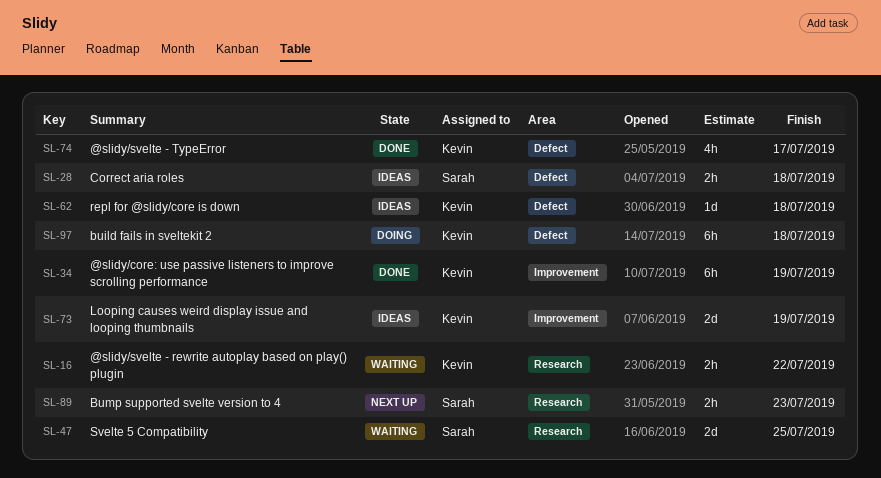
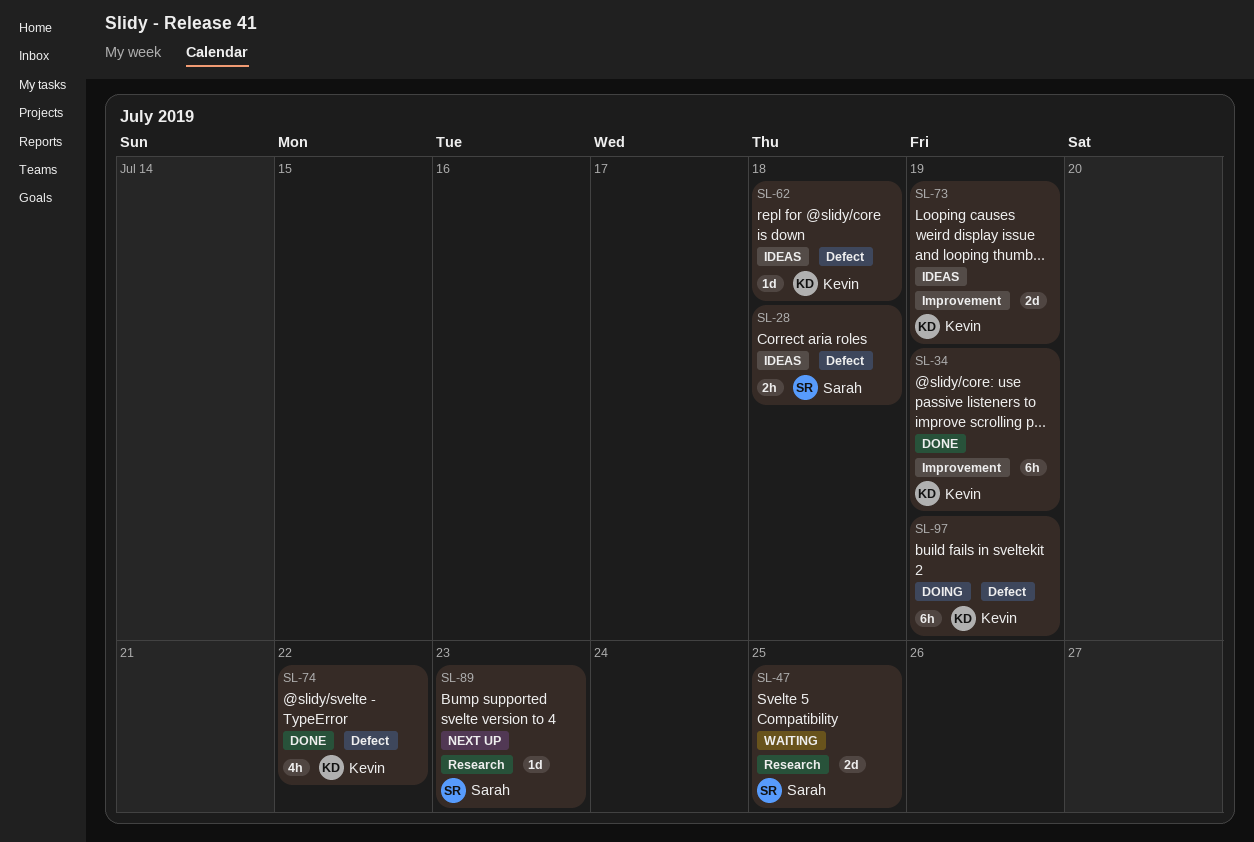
SL-16: present -> none
SL-74, due: Jul 17 -> Jul 22
SL-89, estimate: 2h -> 1d
SL-97, due: Jul 18 -> Jul 19

